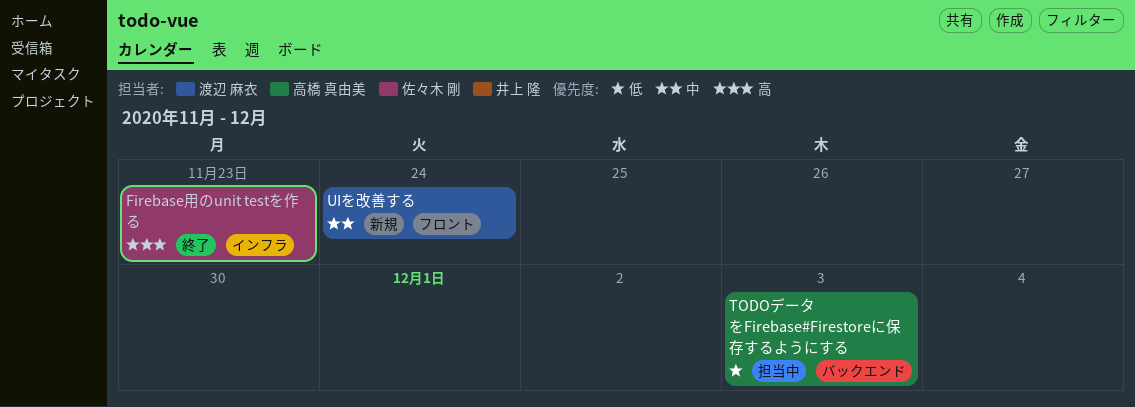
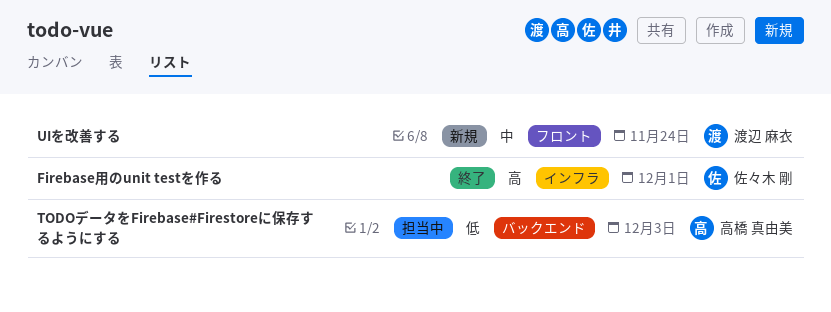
Firebase用のunit testを作る, due: Nov 23 -> Dec 1

